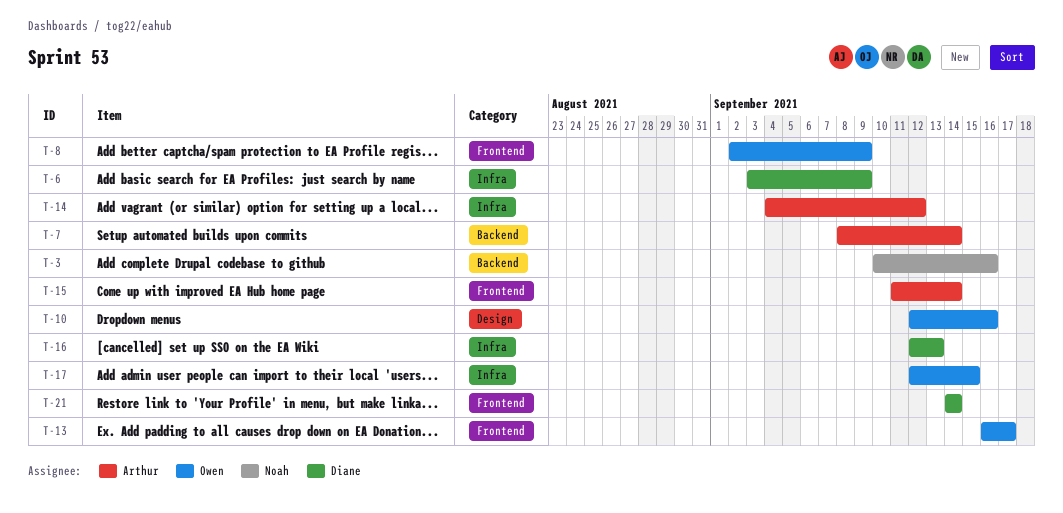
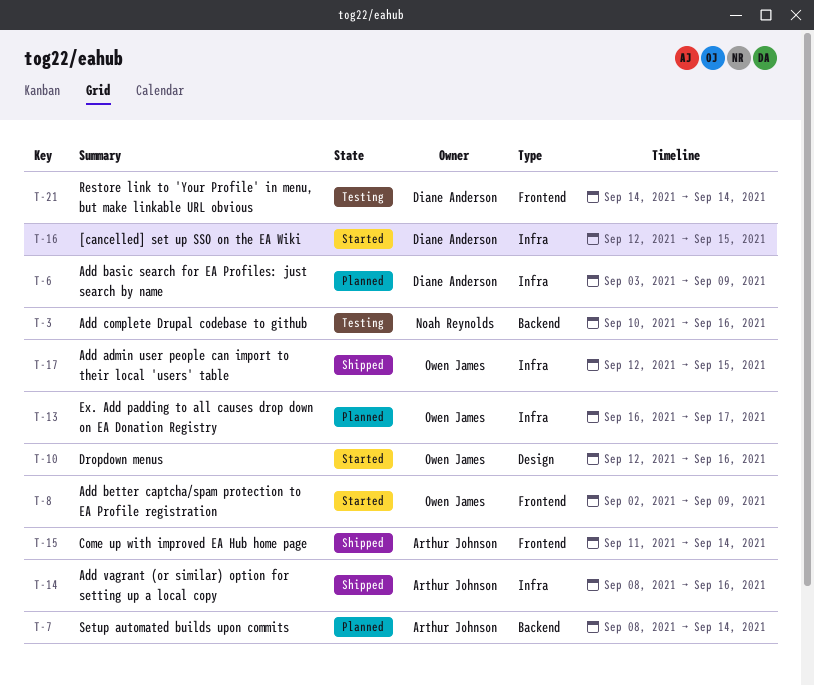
T-13, label: Frontend -> Infra
T-14, start: Sep 4 -> Sep 8
T-14, due: Sep 12 -> Sep 16
T-16, due: Sep 13 -> Sep 15

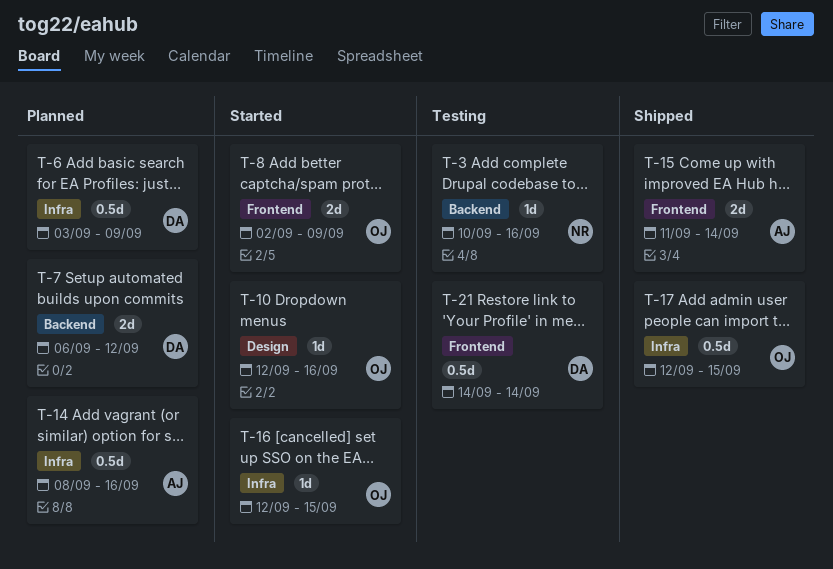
T-7, owner: Arthur Johnson -> Diane Anderson
T-7, start: Sep 8 -> Sep 6
T-7, due: Sep 14 -> Sep 12
T-13: present -> none
T-14, status: Shipped -> Planned
T-16, owner: Diane Anderson -> Owen James

